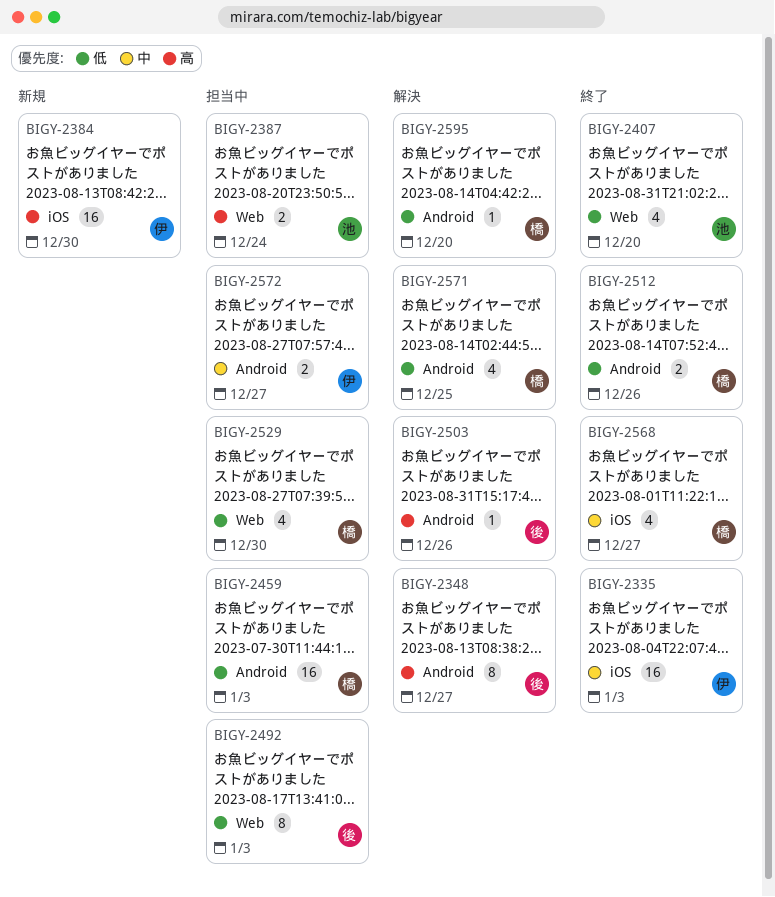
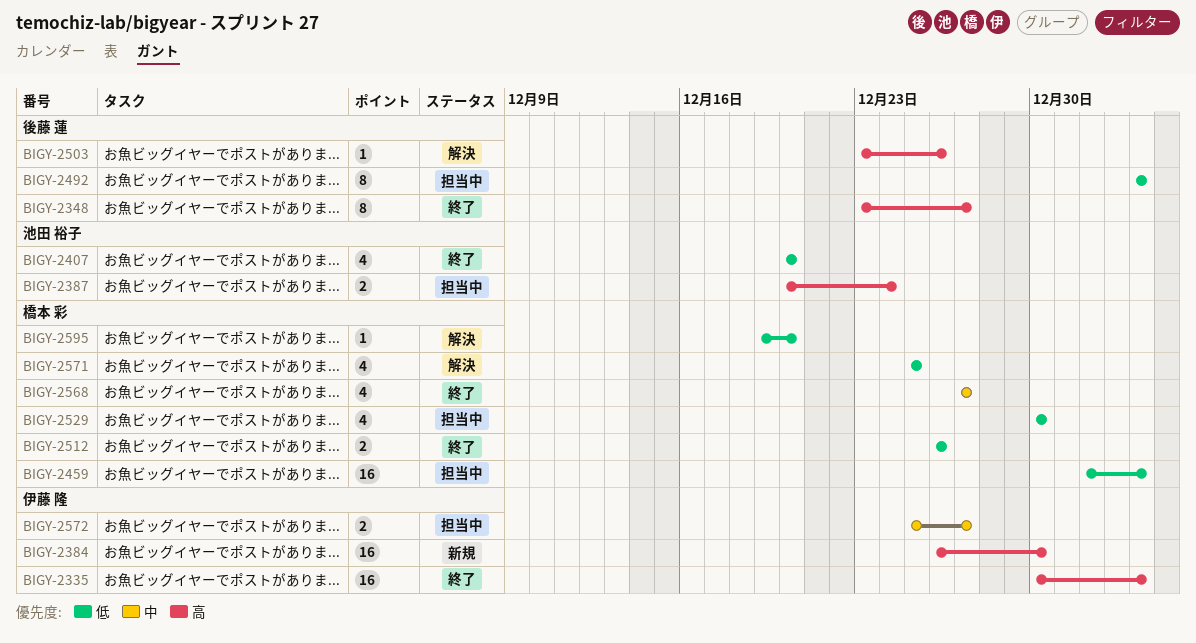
BIGY-2335, priority: 中 -> 高
BIGY-2348, status: 解決 -> 終了

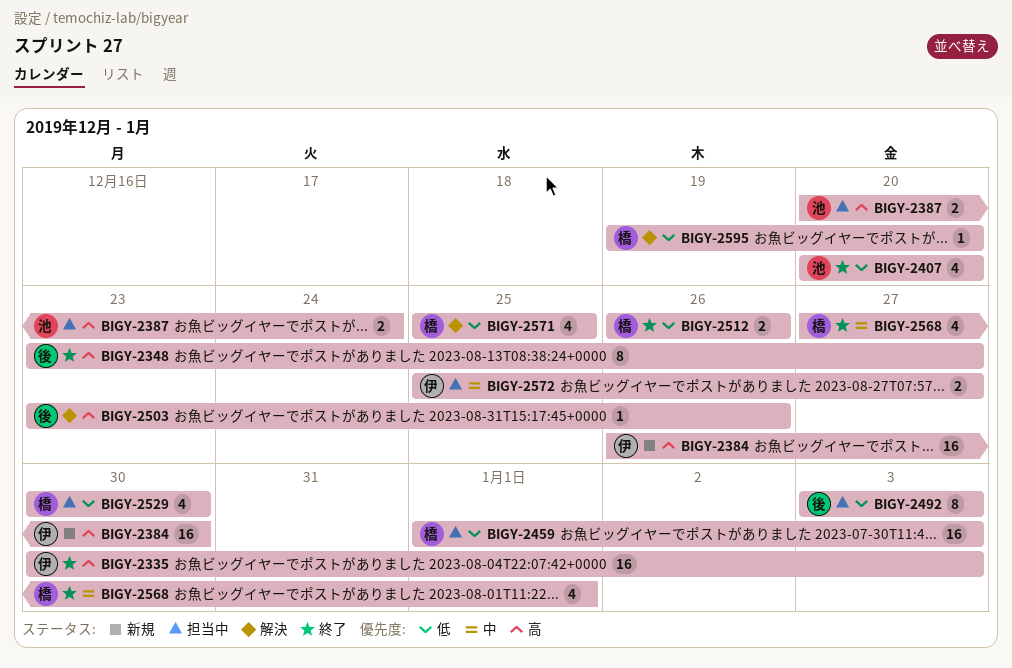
BIGY-2568, due: Dec 27 -> Jan 1

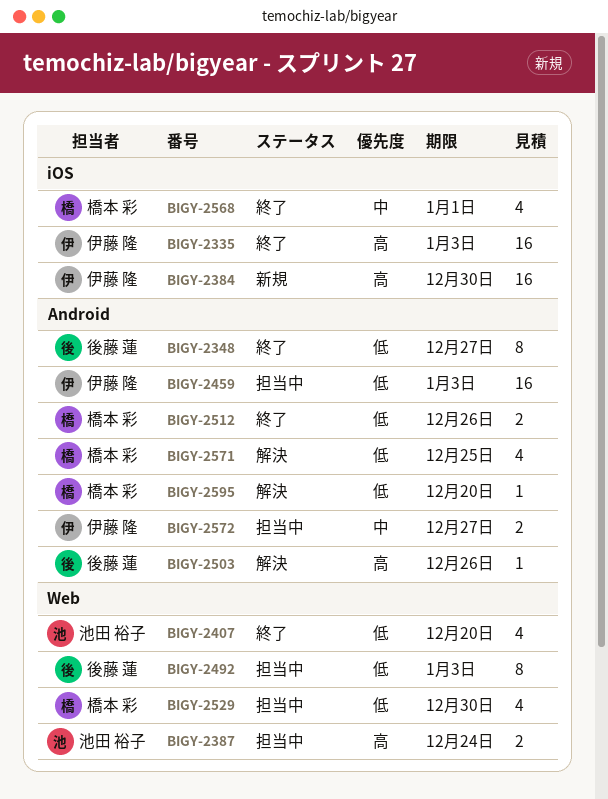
BIGY-2348, priority: 高 -> 低
BIGY-2459, owner: 橋本 彩 -> 伊藤 隆

